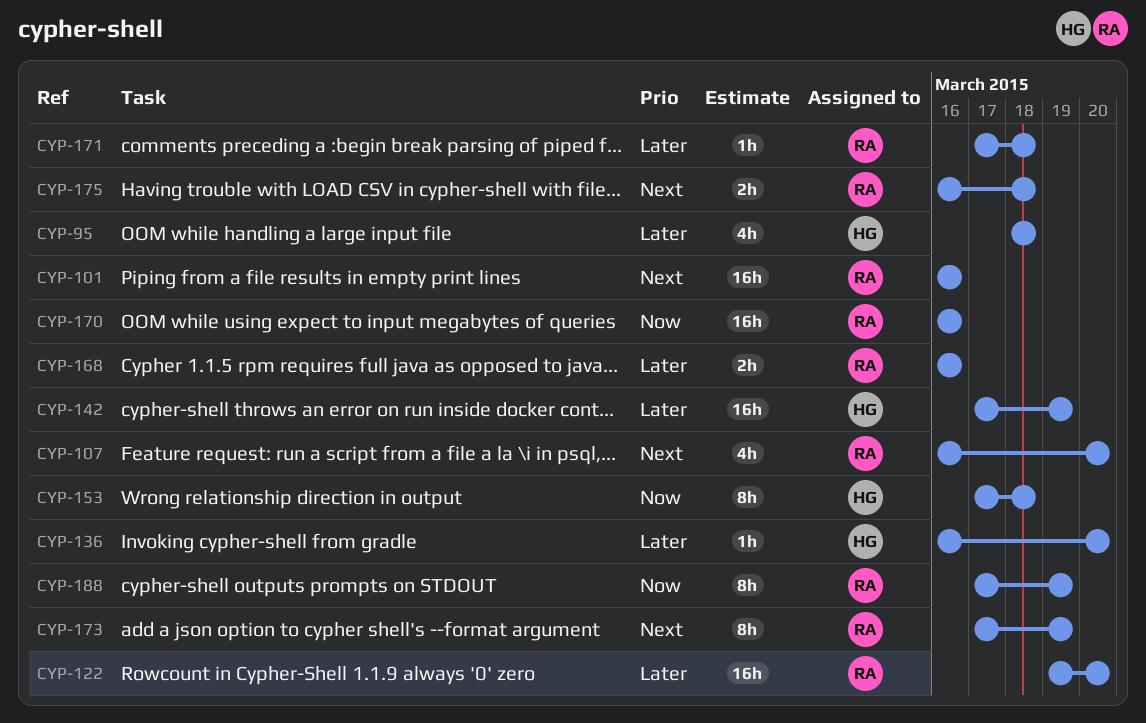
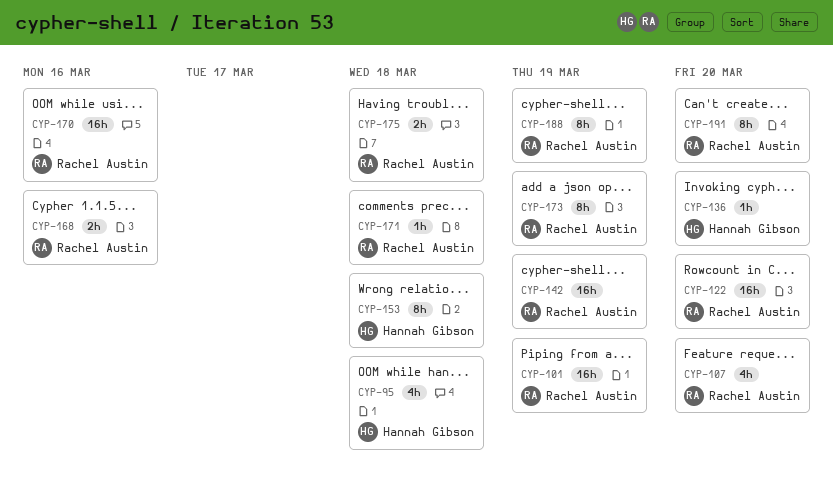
CYP-101, due: Mar 16 -> Mar 19
CYP-142, owner: Hannah Gibson -> Rachel Austin
CYP-191: none -> present

